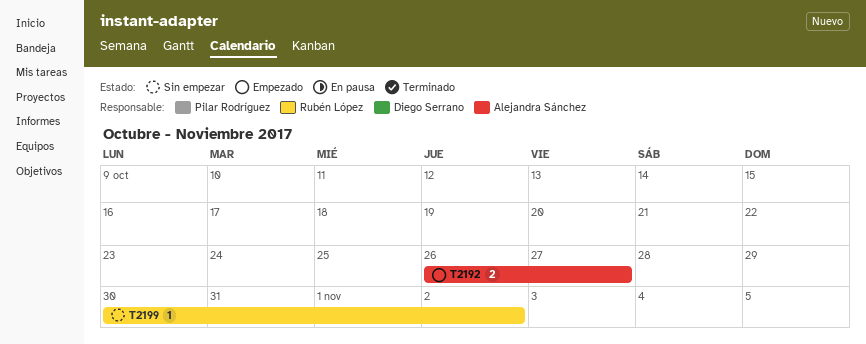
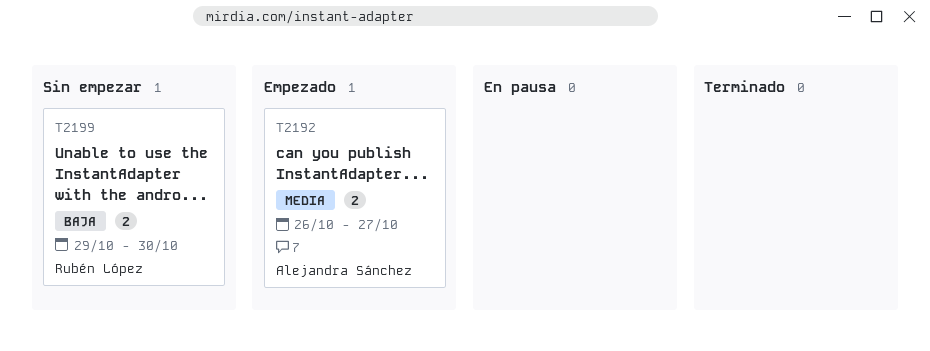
T2199, estimate: 1 -> 2
T2199, start: Oct 30 -> Oct 29
T2199, due: Nov 2 -> Oct 30

